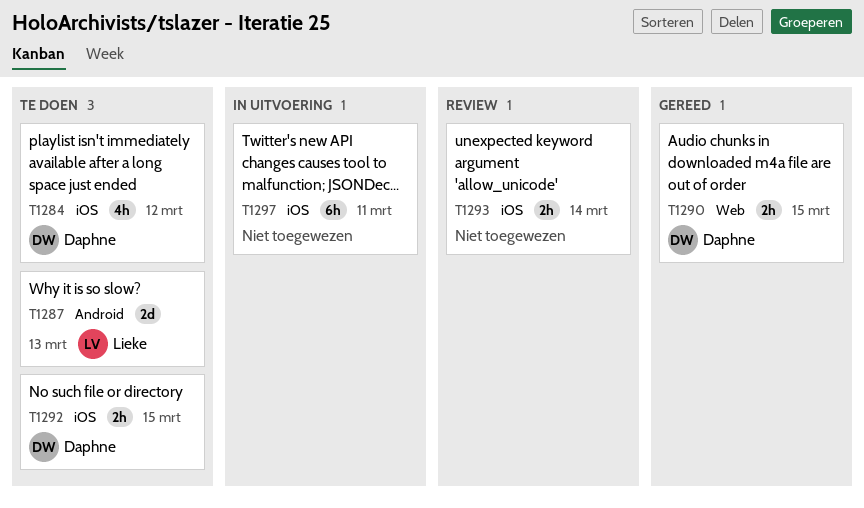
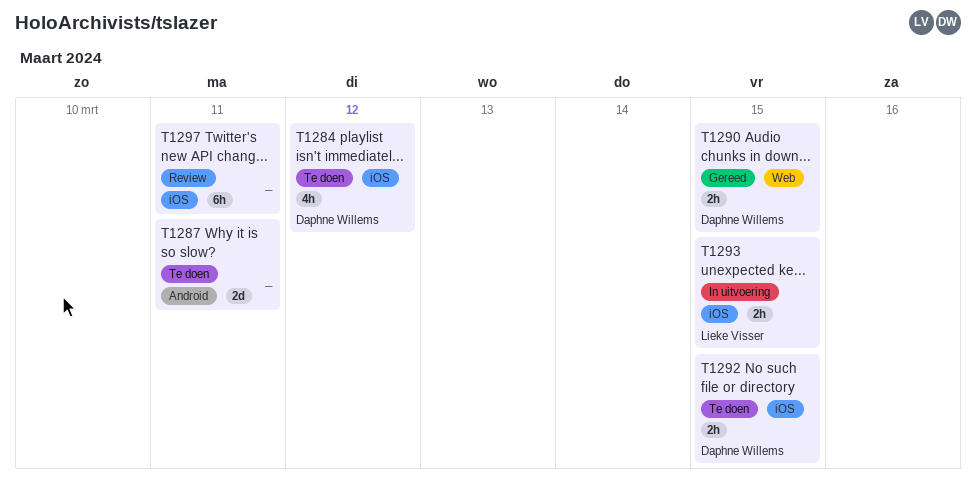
T1287, owner: Lieke Visser -> none
T1287, due: Mar 13 -> Mar 11
T1293, status: Review -> In uitvoering
T1293, owner: none -> Lieke Visser
T1293, due: Mar 14 -> Mar 15
T1297, status: In uitvoering -> Review

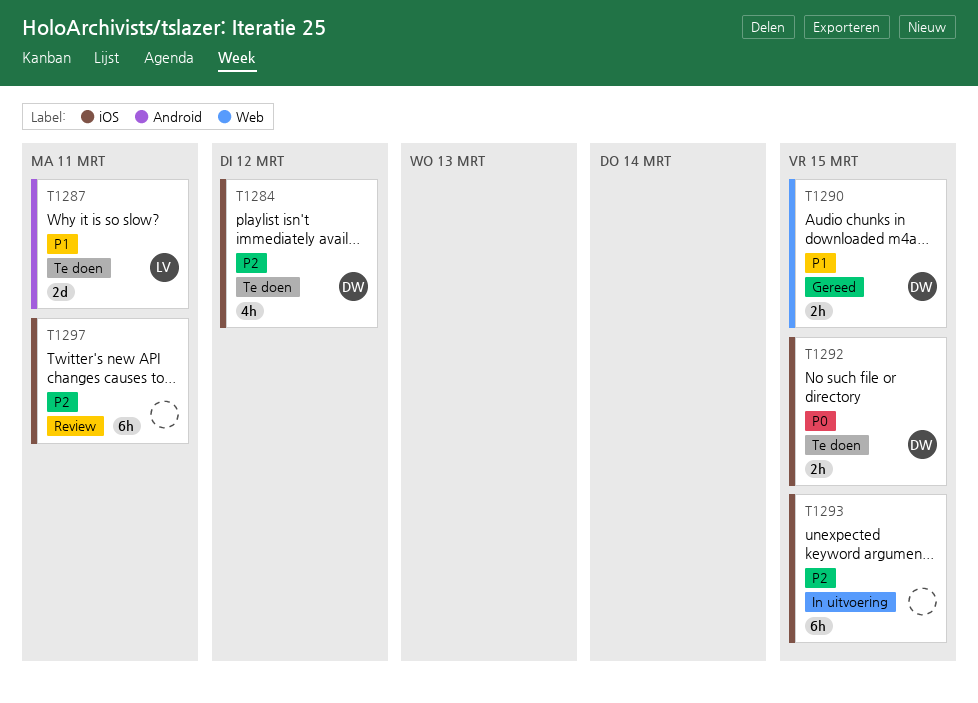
T1287, owner: none -> Lieke Visser
T1293, owner: Lieke Visser -> none
T1293, estimate: 2h -> 6h

